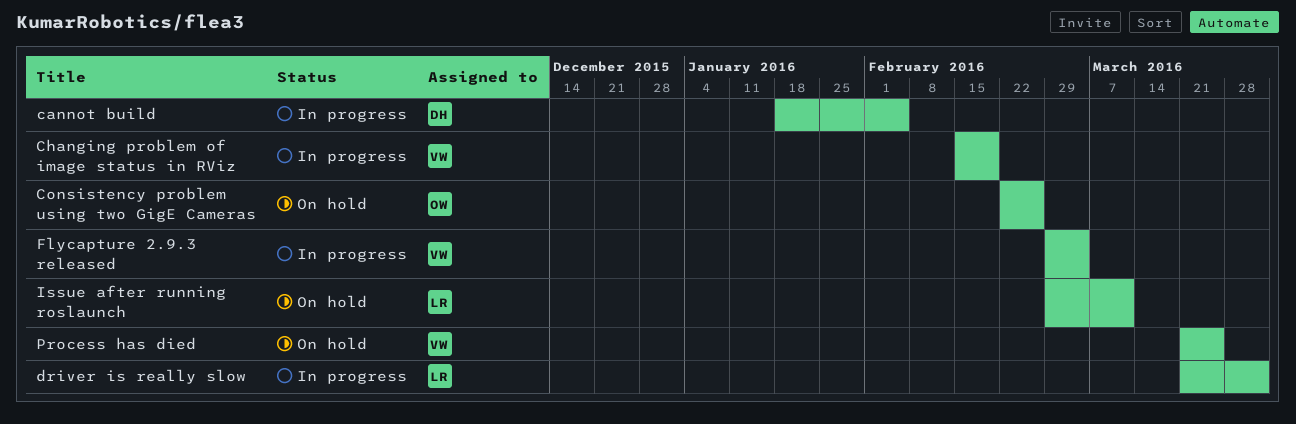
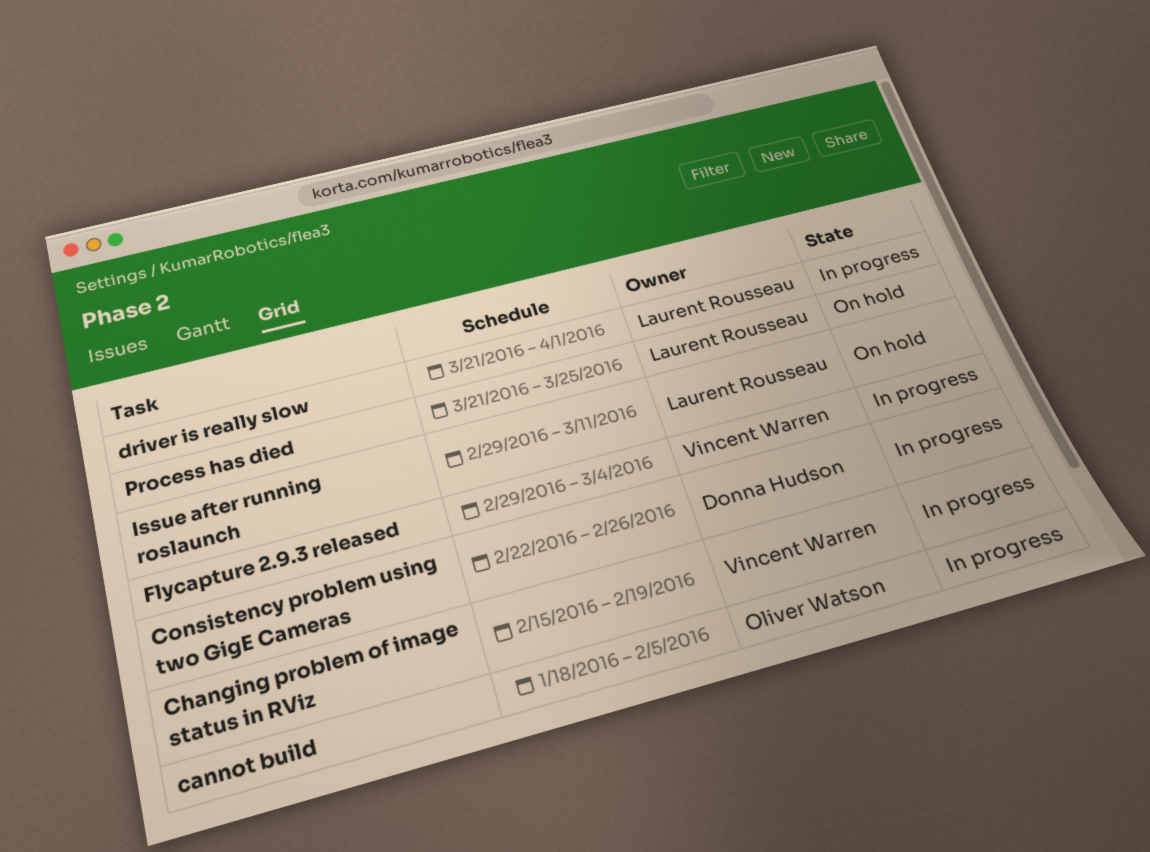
cannot build, owner: Donna Hudson -> Oliver Watson
Consistency problem using two GigE Cameras, status: On hold -> In progress
Consistency problem using two GigE Cameras, owner: Oliver Watson -> Donna Hudson
Process has died, owner: Vincent Warren -> Laurent Rousseau

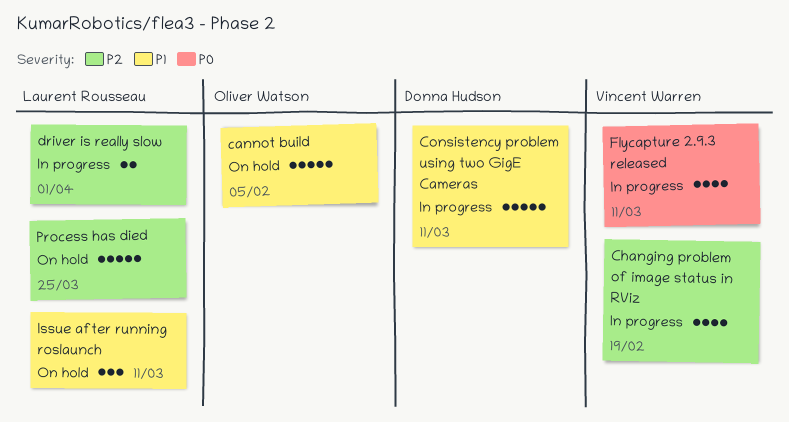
cannot build, status: In progress -> On hold
Consistency problem using two GigE Cameras, due: Feb 26 -> Mar 11
Flycapture 2.9.3 released, due: Mar 4 -> Mar 11

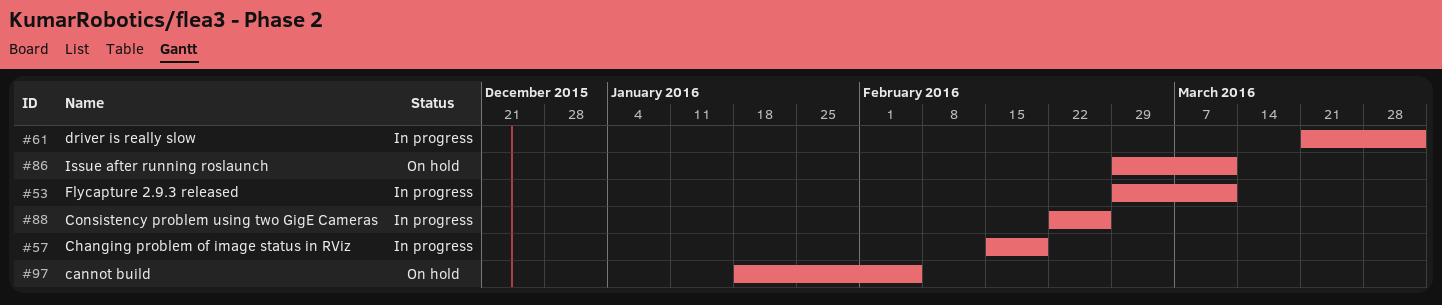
Consistency problem using two GigE Cameras, due: Mar 11 -> Feb 26
Process has died: present -> none

